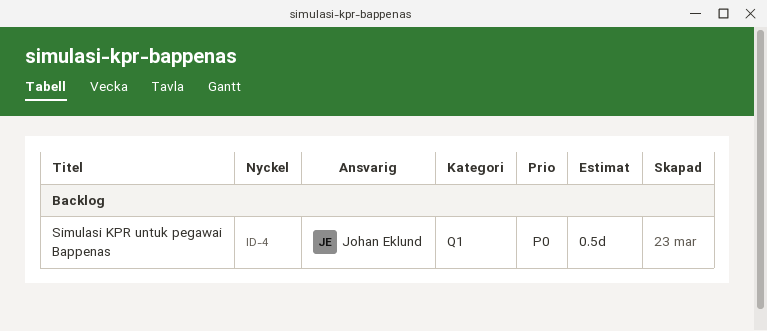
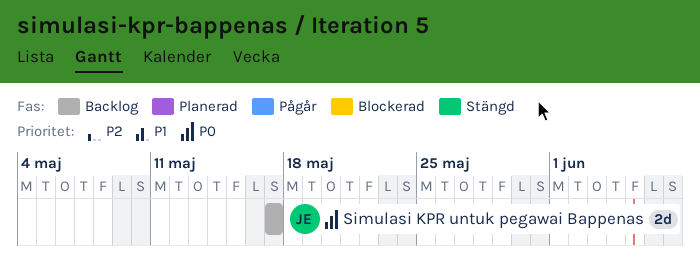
Simulasi KPR untuk pegawai Bappenas, estimate: 0.5d -> 2d

